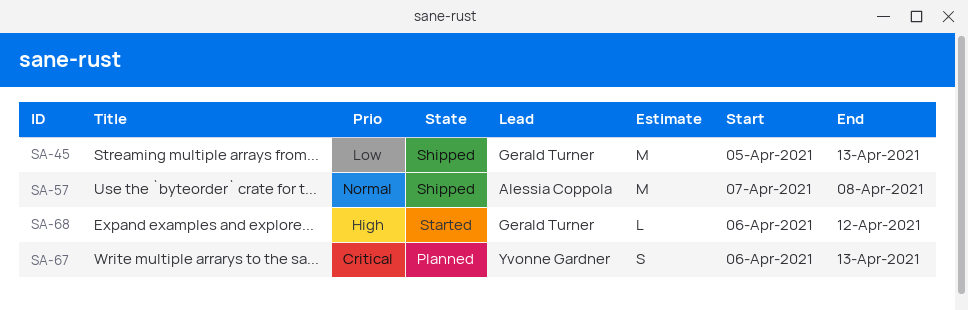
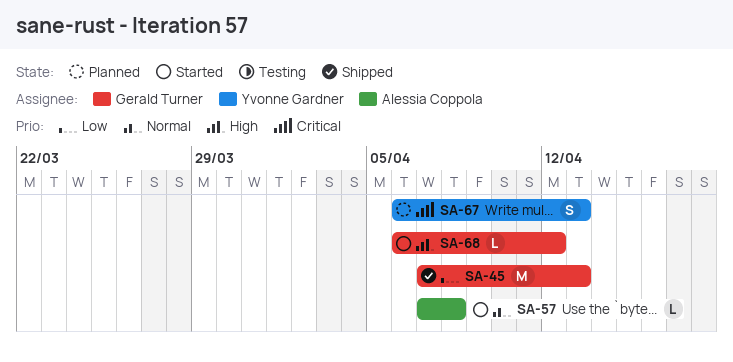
SA-45, start: Apr 5 -> Apr 7
SA-57, status: Shipped -> Started
SA-57, estimate: M -> L

